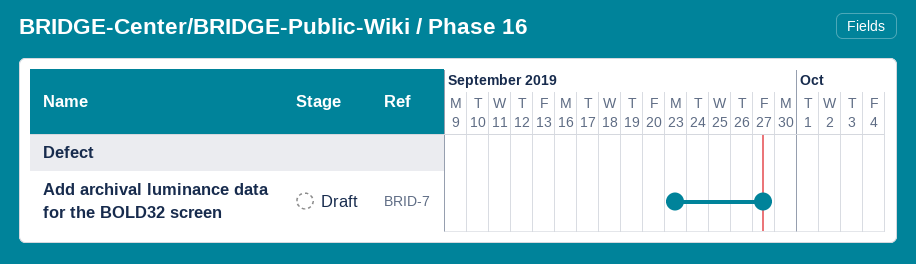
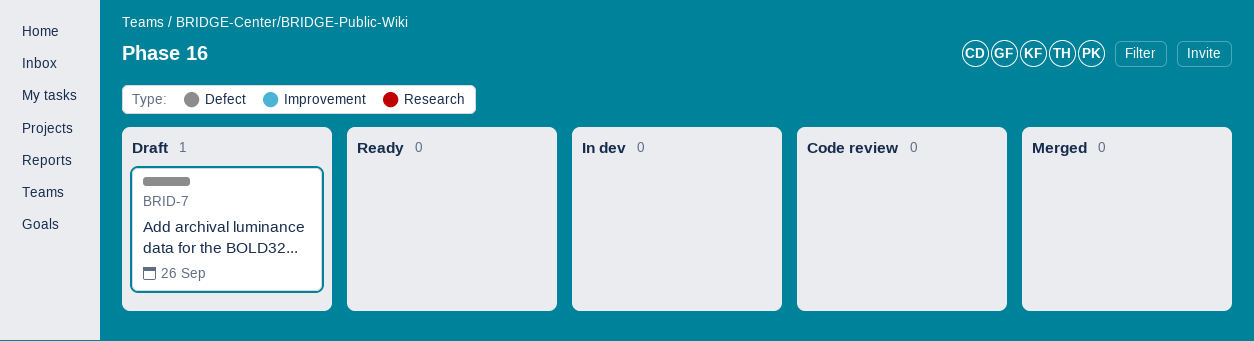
BRID-7, due: Sep 27 -> Sep 26

